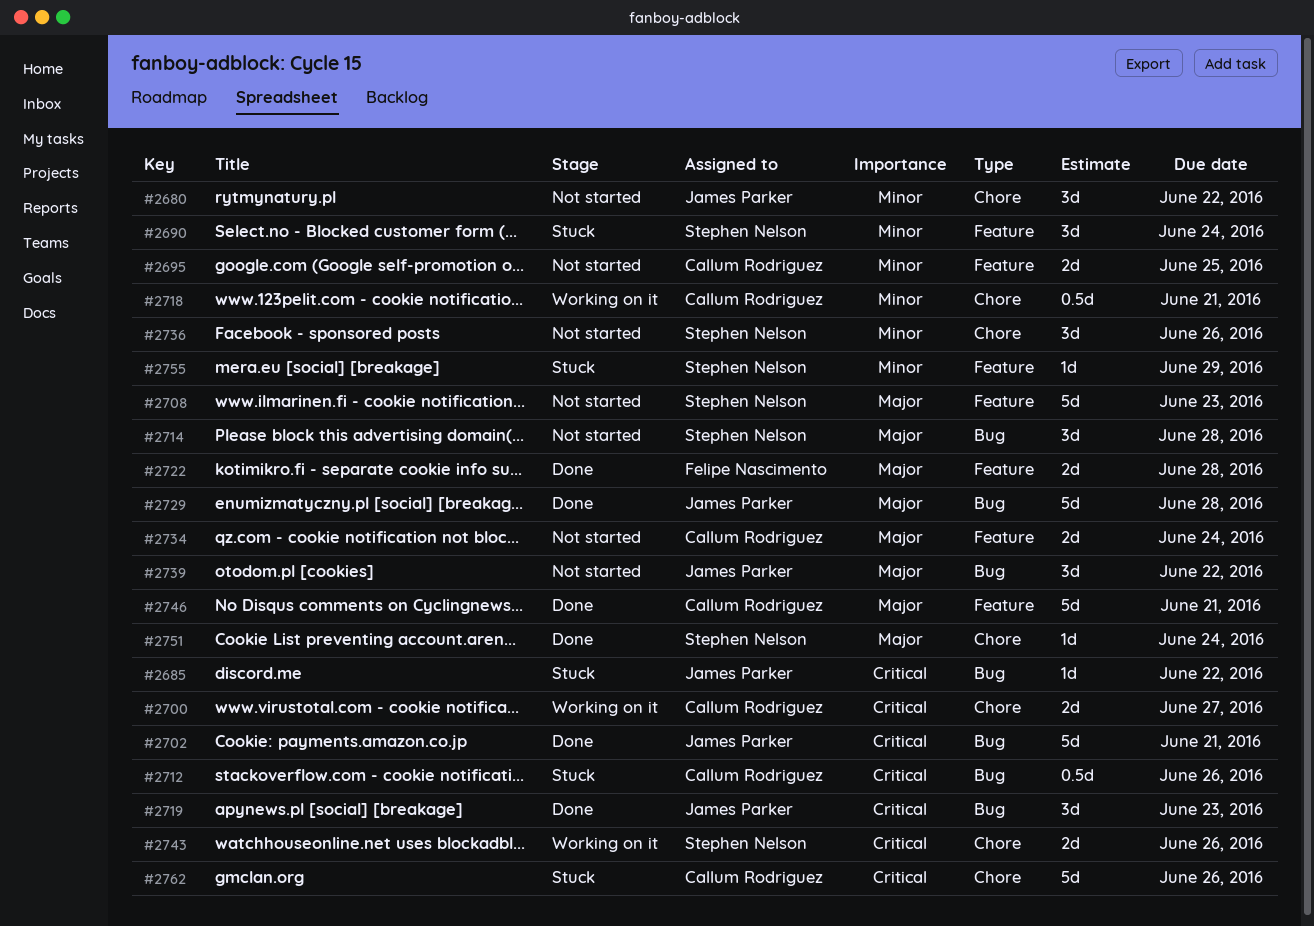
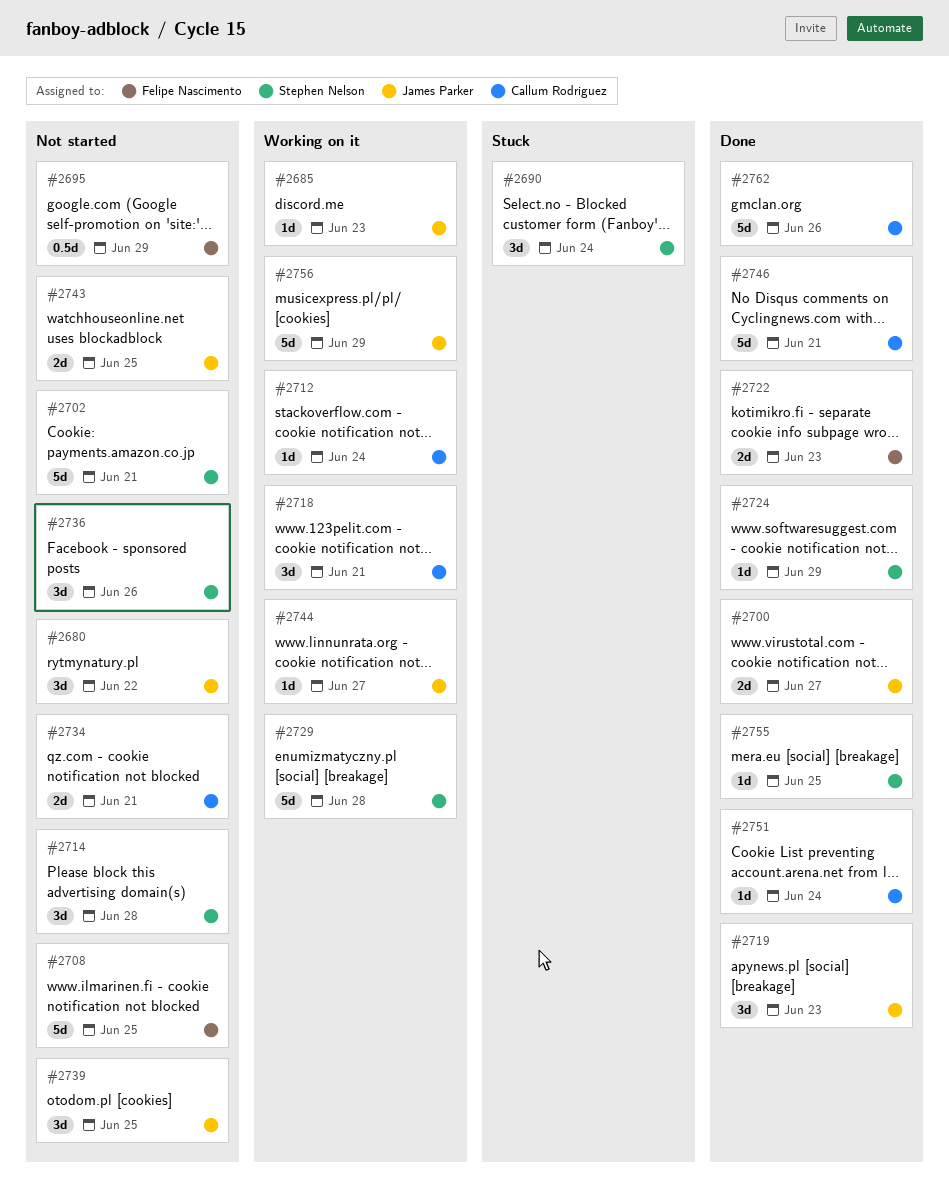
#2685, status: Stuck -> Working on it
#2685, due: Jun 22 -> Jun 23
#2695, owner: Callum Rodriguez -> Felipe Nascimento
#2695, estimate: 2d -> 0.5d
#2695, due: Jun 25 -> Jun 29
#2700, status: Working on it -> Done
#2700, owner: Callum Rodriguez -> James Parker
#2702, status: Done -> Not started
#2702, owner: James Parker -> Stephen Nelson
#2708, owner: Stephen Nelson -> Felipe Nascimento
#2708, due: Jun 23 -> Jun 25
#2712, status: Stuck -> Working on it
#2712, estimate: 0.5d -> 1d
#2712, due: Jun 26 -> Jun 24
#2718, estimate: 0.5d -> 3d
#2722, due: Jun 28 -> Jun 23
#2724: none -> present
#2729, status: Done -> Working on it
#2729, owner: James Parker -> Stephen Nelson
#2734, due: Jun 24 -> Jun 21
#2739, due: Jun 22 -> Jun 25
#2743, status: Working on it -> Not started
#2743, owner: Stephen Nelson -> James Parker
#2743, due: Jun 26 -> Jun 25
#2744: none -> present
#2751, owner: Stephen Nelson -> Callum Rodriguez
#2755, status: Stuck -> Done
#2755, due: Jun 29 -> Jun 25
#2756: none -> present
#2762, status: Stuck -> Done

